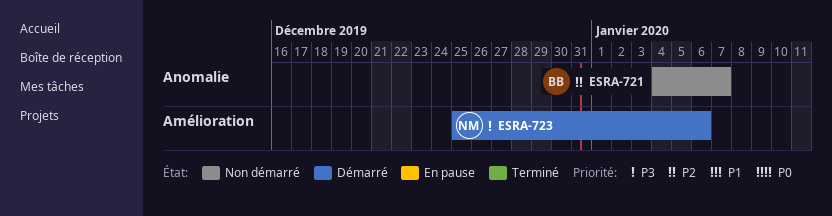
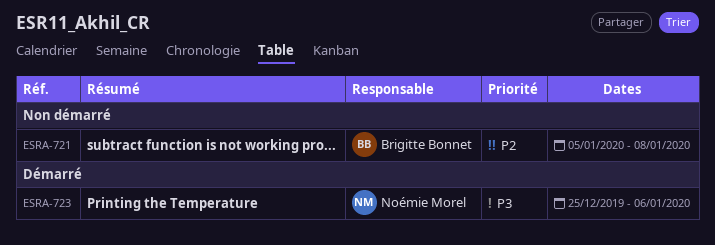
ESRA-721, start: Jan 4 -> Jan 5
ESRA-721, due: Jan 7 -> Jan 8

